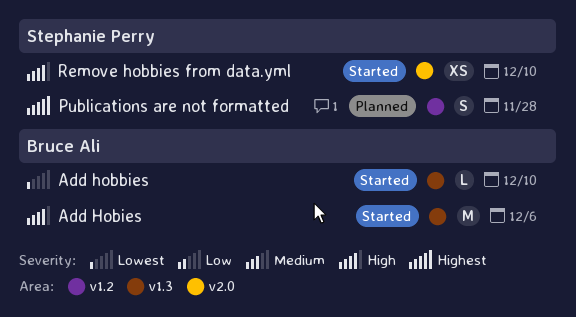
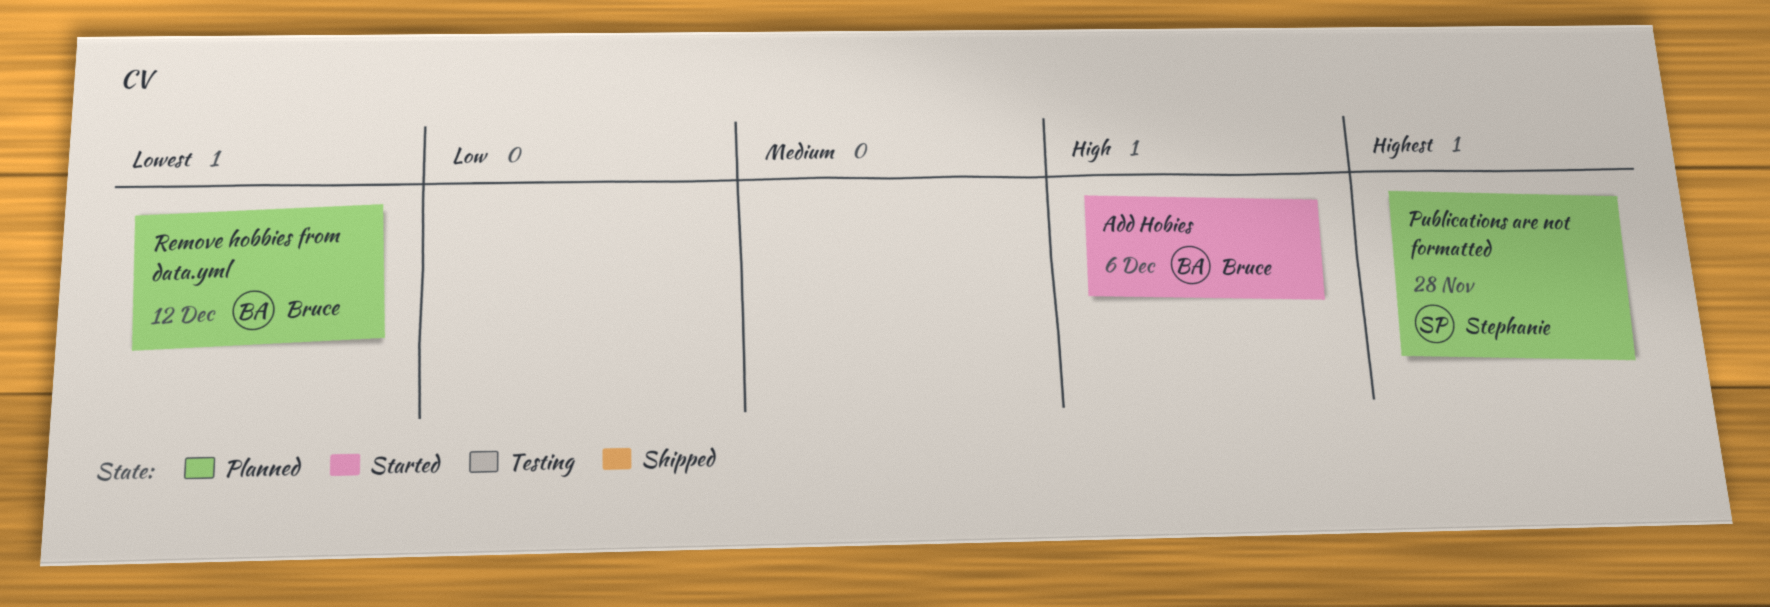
Add hobbies: present -> none
Remove hobbies from data.yml, status: Started -> Planned
Remove hobbies from data.yml, owner: Stephanie Perry -> Bruce Ali
Remove hobbies from data.yml, priority: High -> Lowest
Remove hobbies from data.yml, due: Dec 10 -> Dec 12

